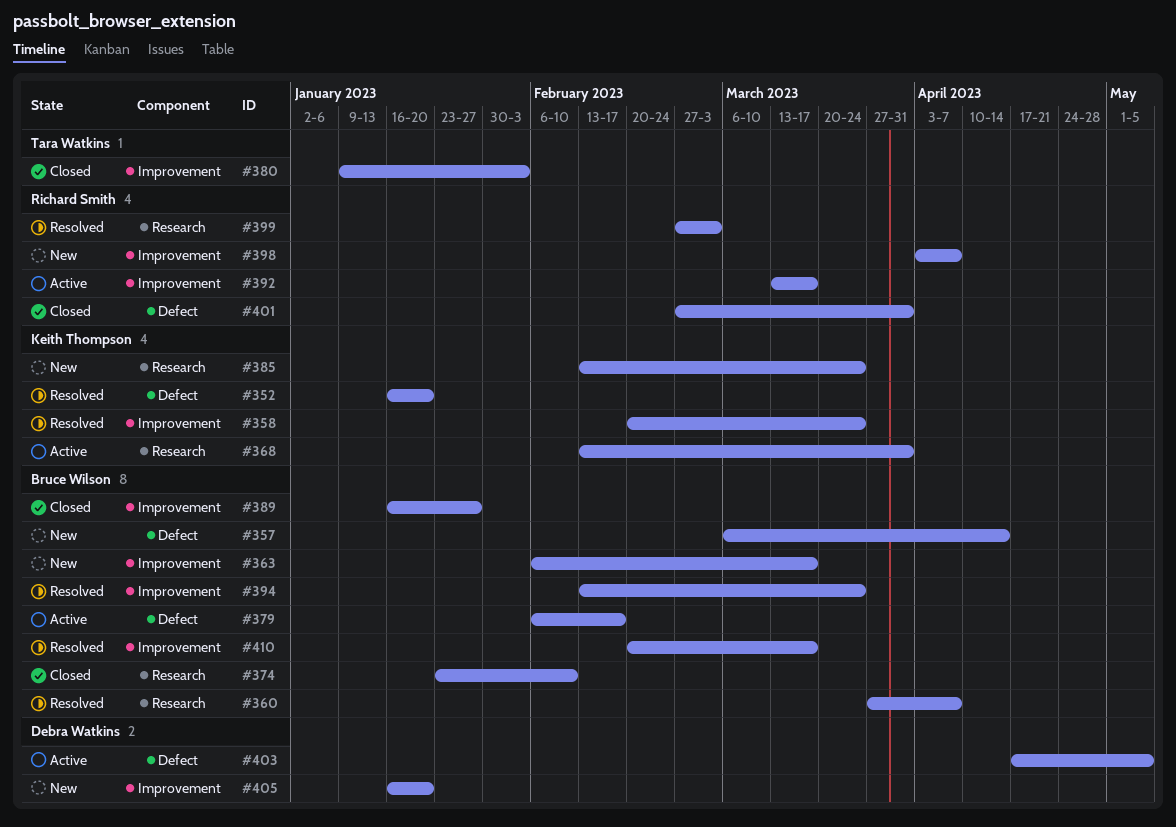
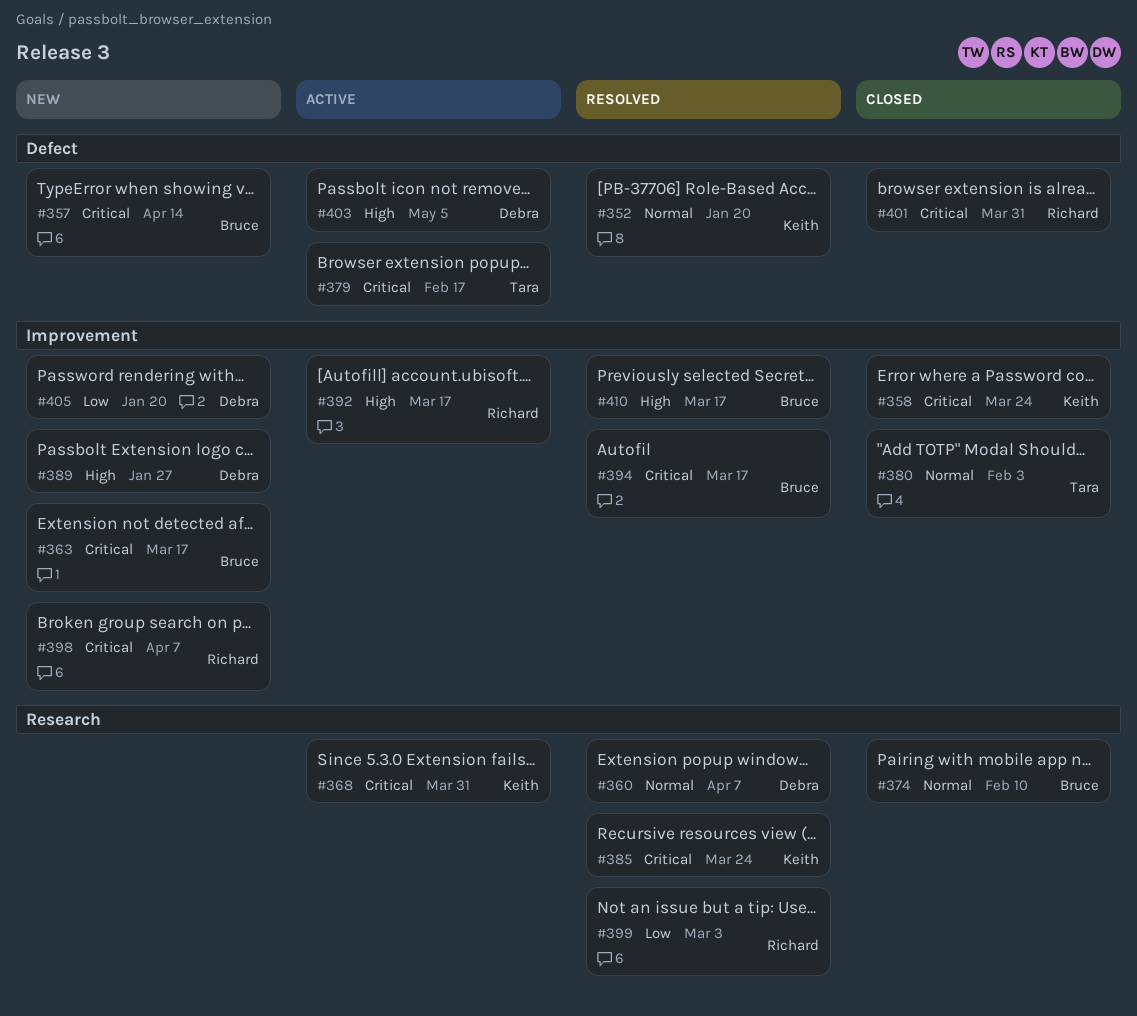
#358, status: Resolved -> Closed
#360, owner: Bruce Wilson -> Debra Watkins
#379, owner: Bruce Wilson -> Tara Watkins
#385, status: New -> Resolved
#389, status: Closed -> New
#389, owner: Bruce Wilson -> Debra Watkins
#394, due: Mar 24 -> Mar 17

